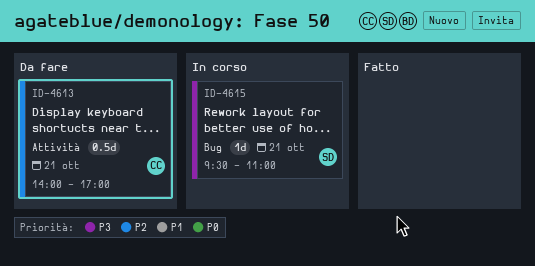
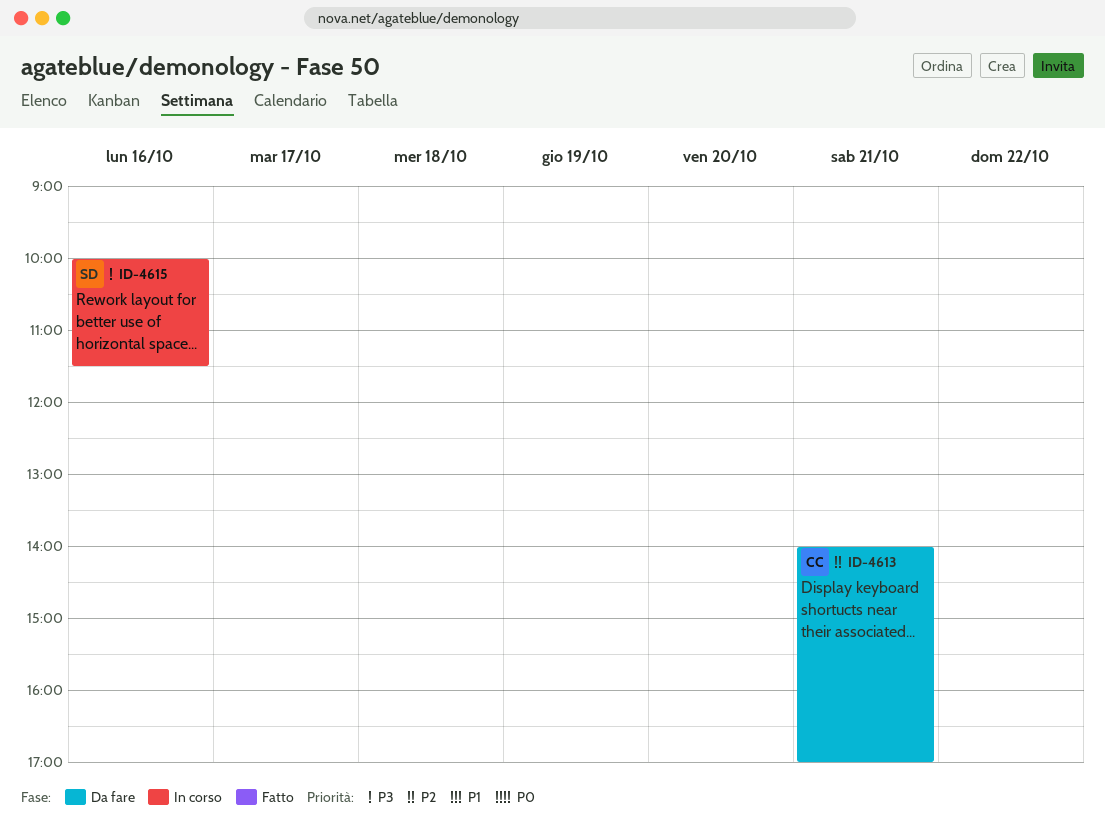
ID-4615, day: Oct 21 -> Oct 16
ID-4615, begins: 09:30 -> 10:00
ID-4615, ends: 11:00 -> 11:30

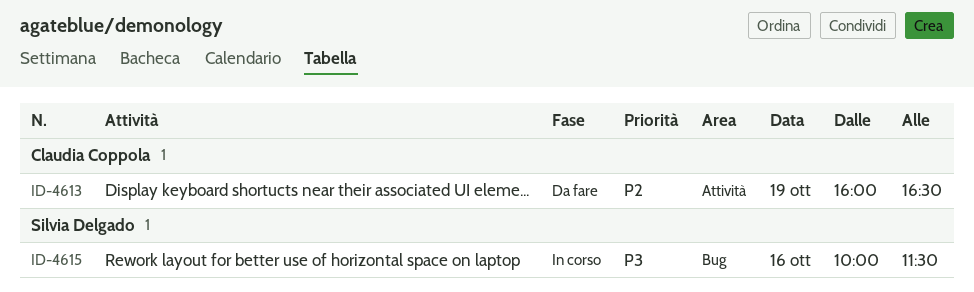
ID-4613, day: Oct 21 -> Oct 19
ID-4613, begins: 14:00 -> 16:00
ID-4613, ends: 17:00 -> 16:30

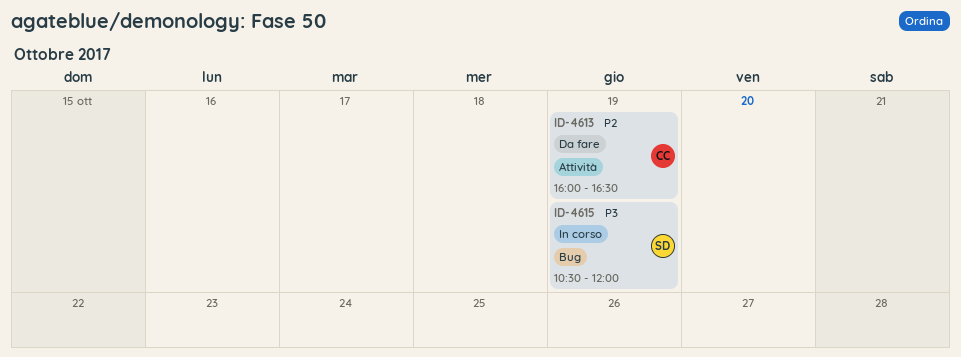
ID-4615, day: Oct 16 -> Oct 19
ID-4615, begins: 10:00 -> 10:30
ID-4615, ends: 11:30 -> 12:00

